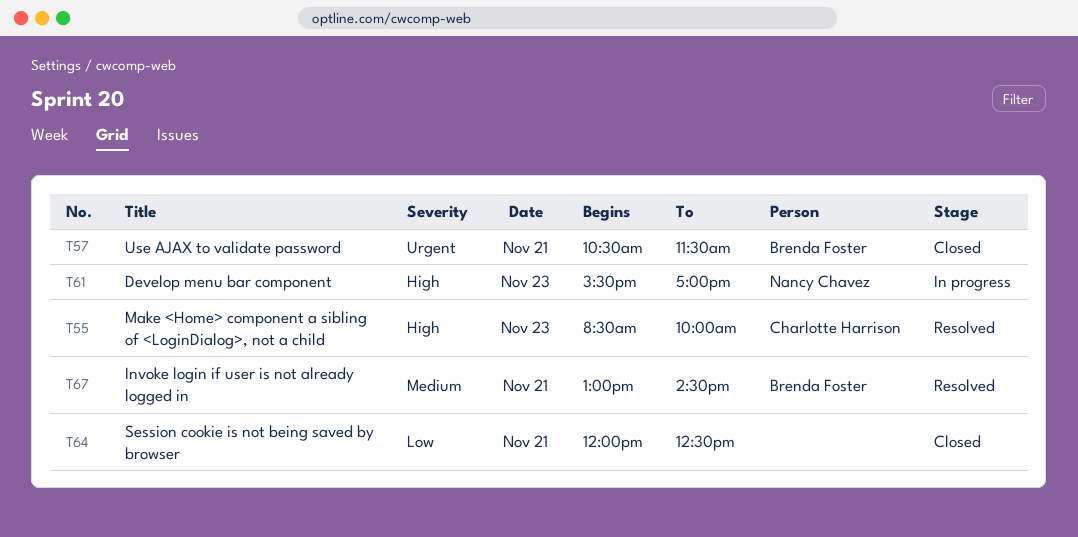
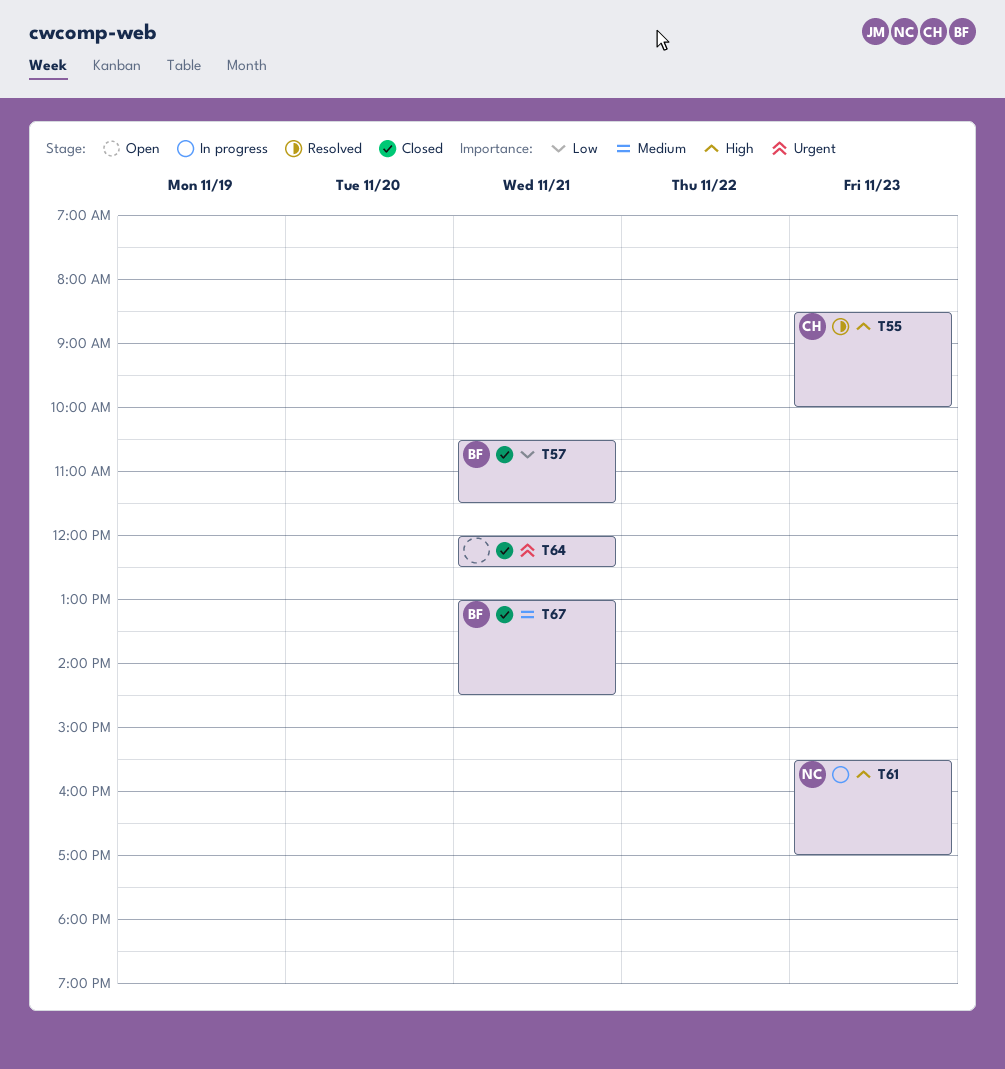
T57, priority: Urgent -> Low
T64, priority: Low -> Urgent
T67, status: Resolved -> Closed

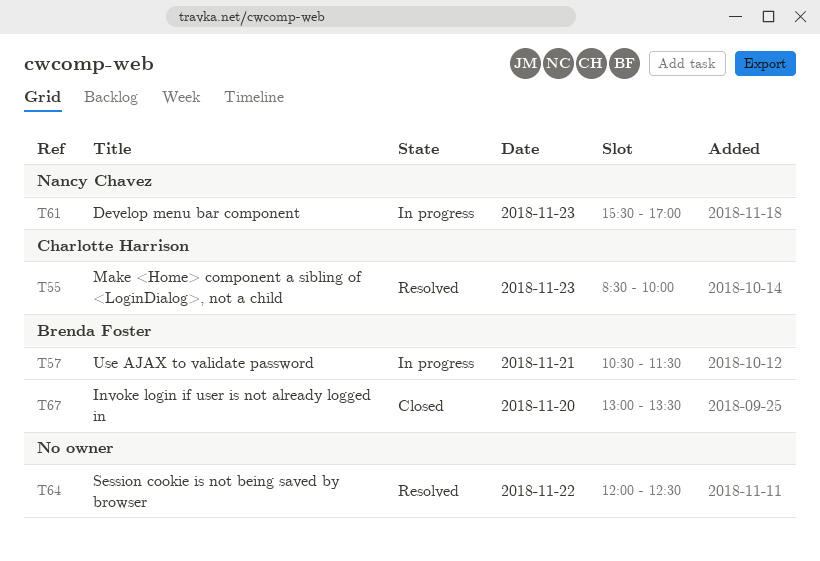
T57, status: Closed -> In progress
T64, status: Closed -> Resolved
T64, day: Nov 21 -> Nov 22
T67, day: Nov 21 -> Nov 20
T67, ends: 14:30 -> 13:30

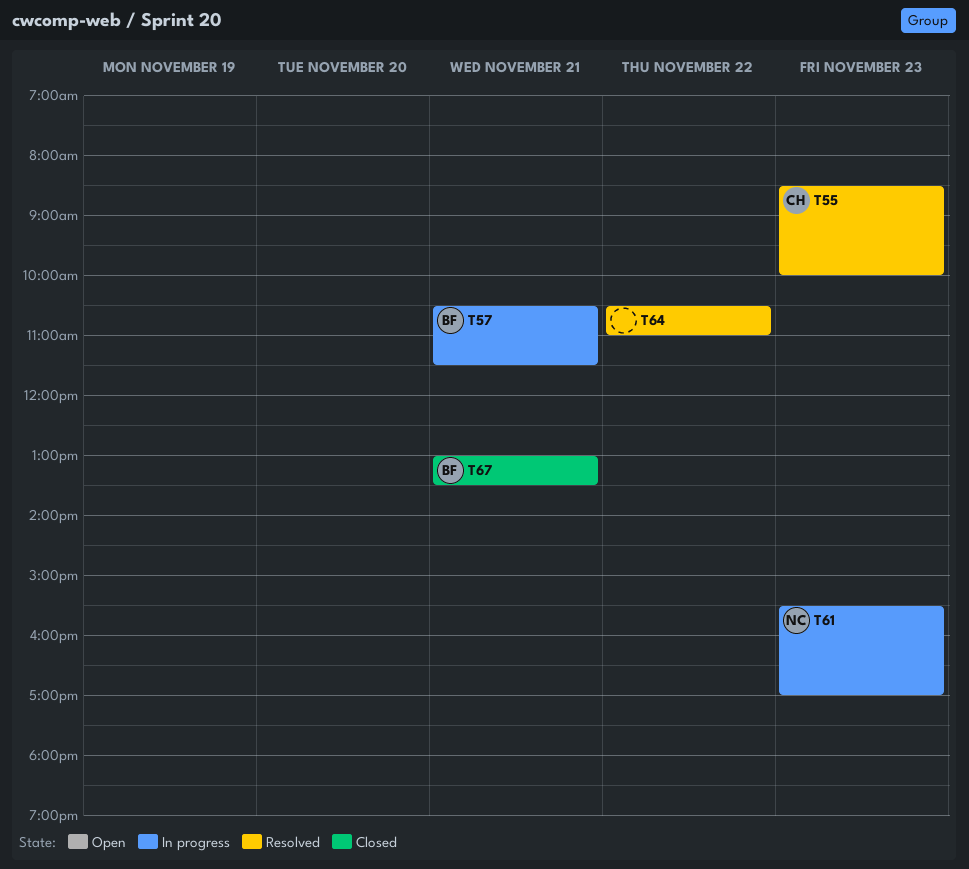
T64, begins: 12:00 -> 10:30
T64, ends: 12:30 -> 11:00
T67, day: Nov 20 -> Nov 21

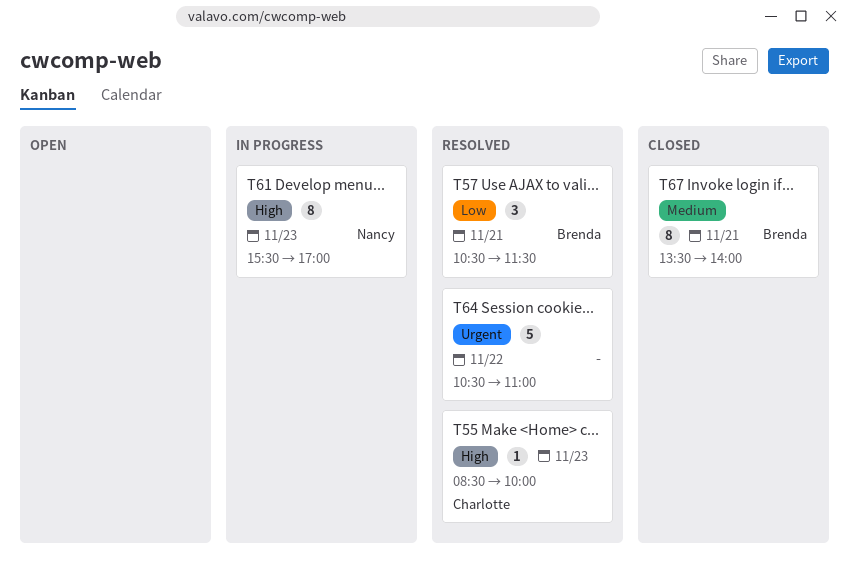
T57, status: In progress -> Resolved
T67, begins: 13:00 -> 13:30
T67, ends: 13:30 -> 14:00

